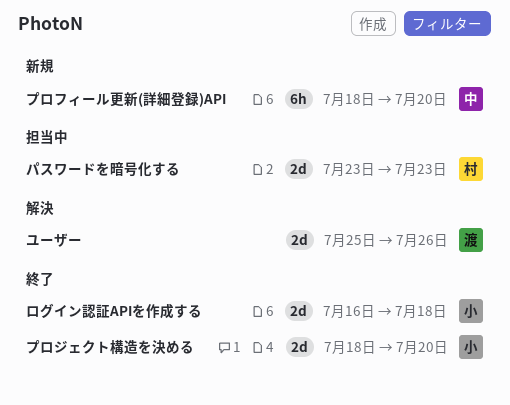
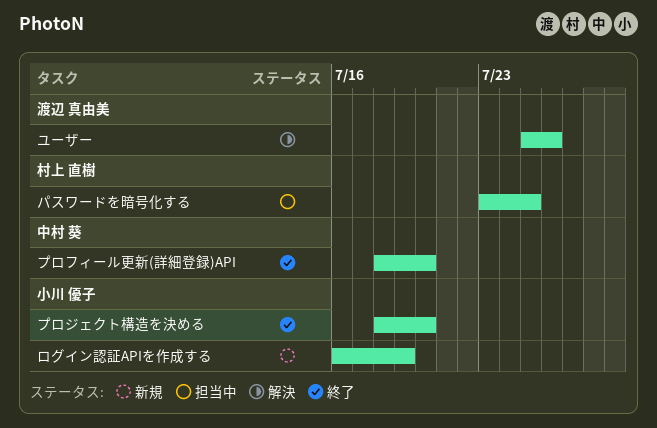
パスワードを暗号化する, due: Jul 23 -> Jul 25
プロフィール更新(詳細登録)API, status: 新規 -> 終了
ログイン認証APIを作成する, status: 終了 -> 新規
ログイン認証APIを作成する, due: Jul 18 -> Jul 19

